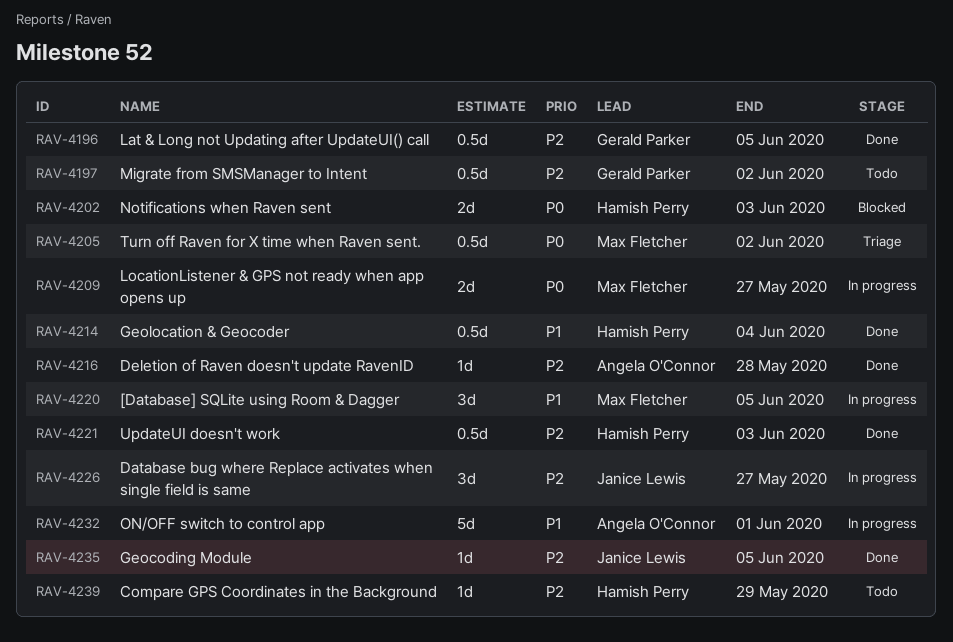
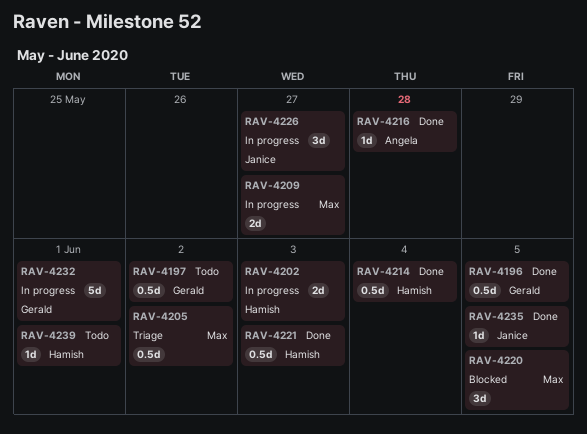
RAV-4202, status: Blocked -> In progress
RAV-4220, status: In progress -> Blocked
RAV-4232, owner: Angela O'Connor -> Gerald Parker
RAV-4239, due: May 29 -> Jun 1

